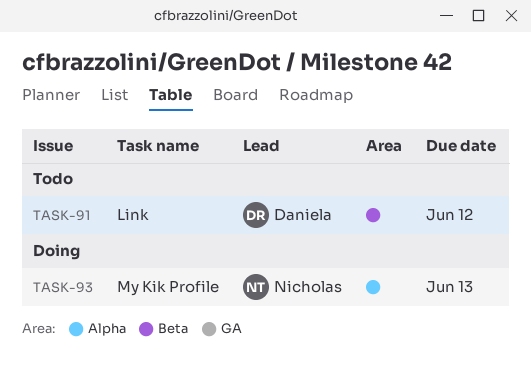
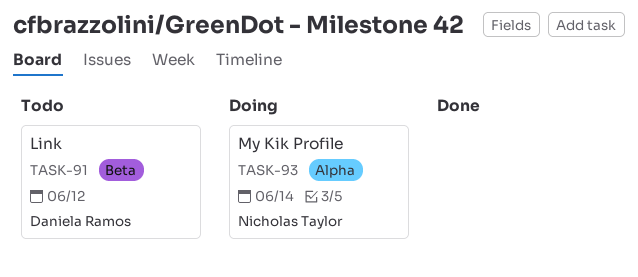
TASK-93, due: Jun 13 -> Jun 14

